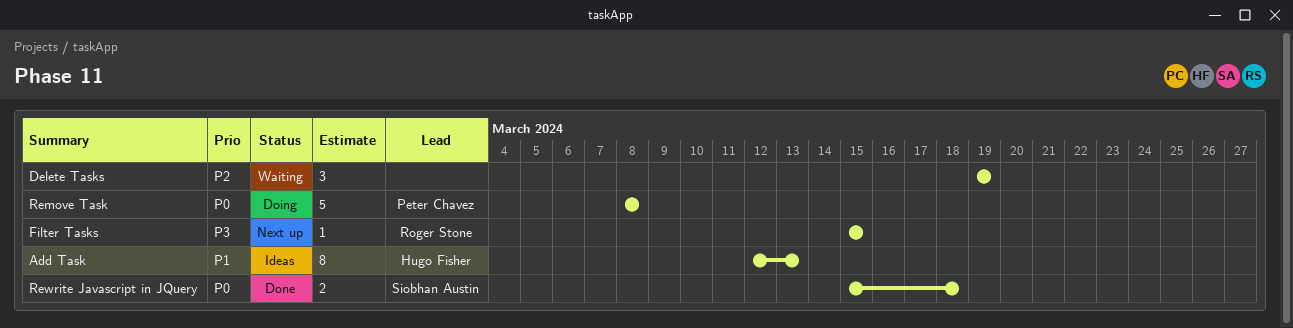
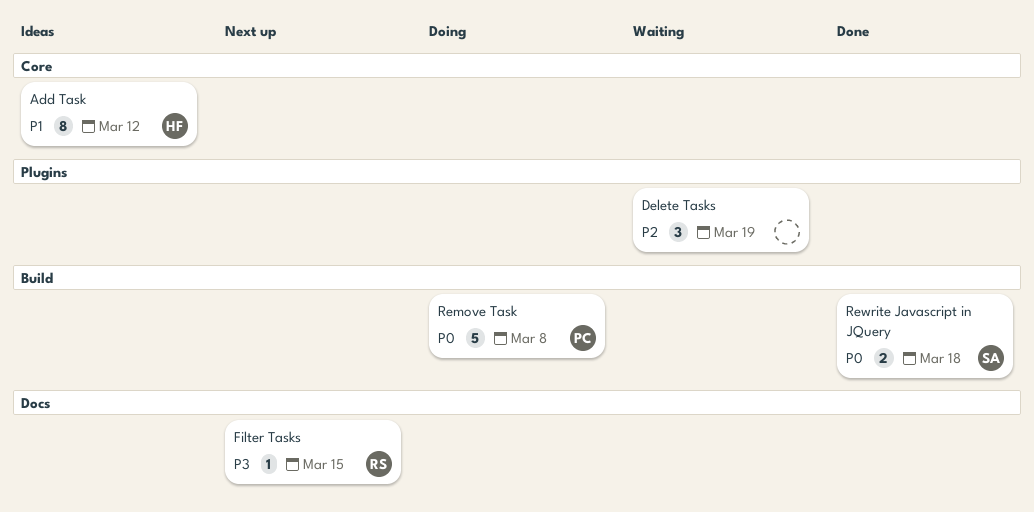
Add Task, due: Mar 13 -> Mar 12

